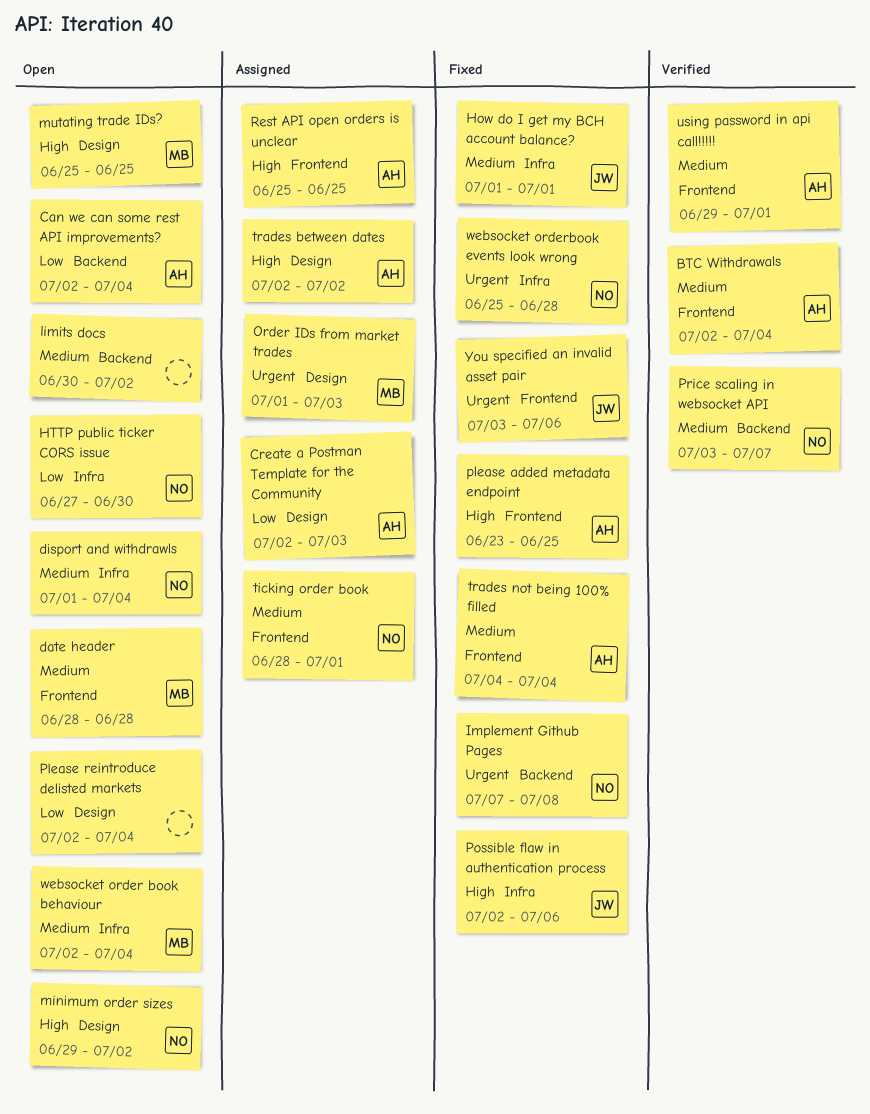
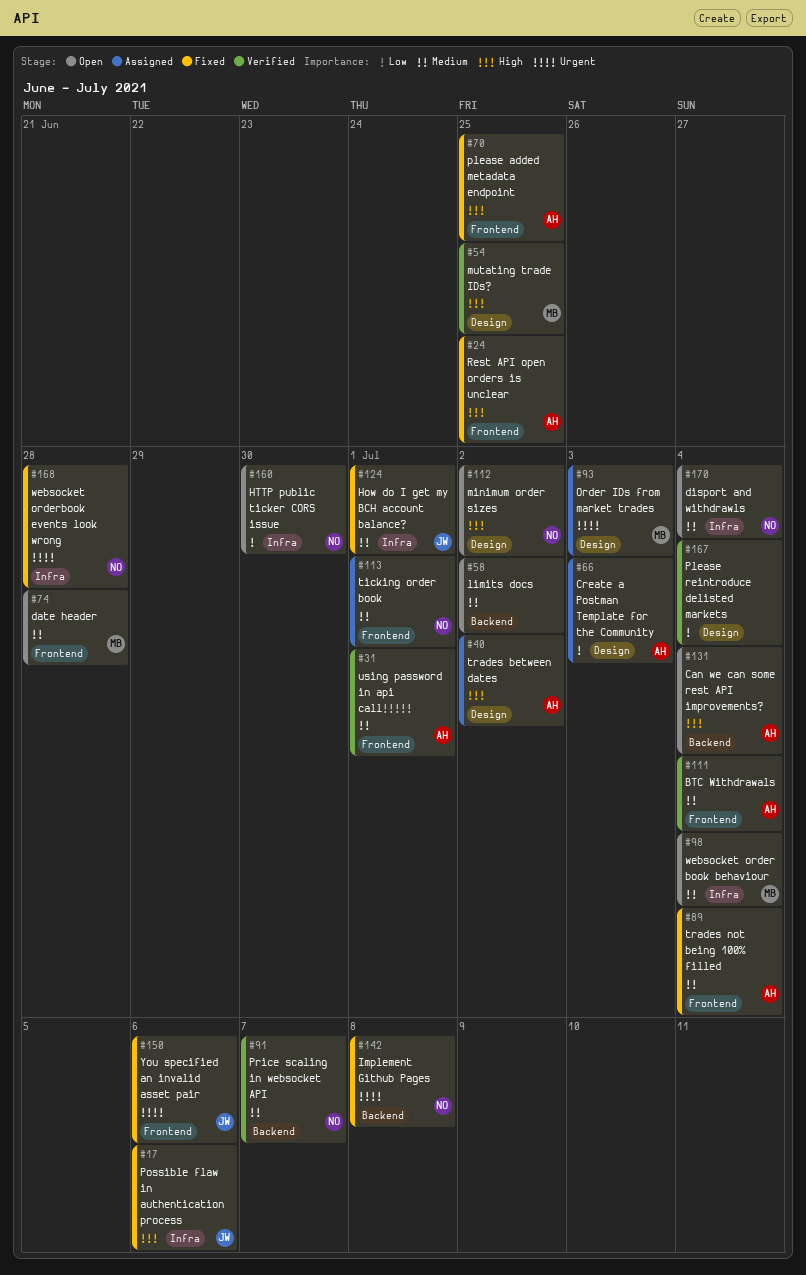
Can we can some rest API improvements?, priority: Low -> High
mutating trade IDs?, status: Open -> Verified
Please reintroduce delisted markets, status: Open -> Verified
Rest API open orders is unclear, status: Assigned -> Fixed

